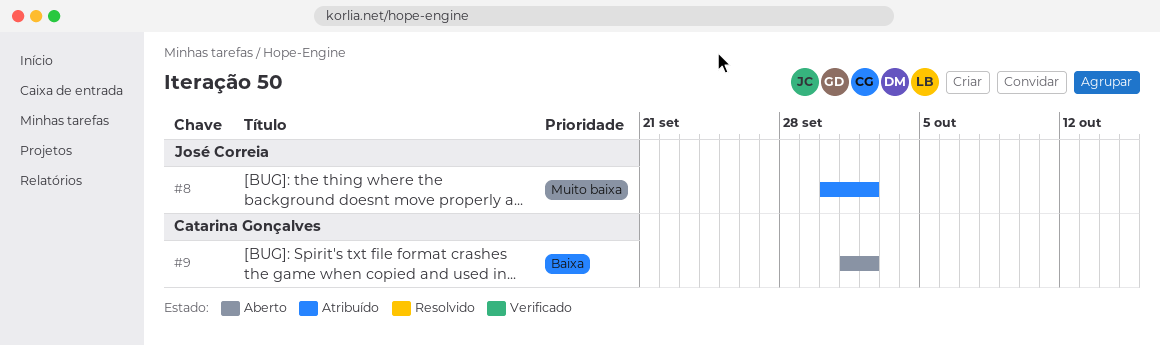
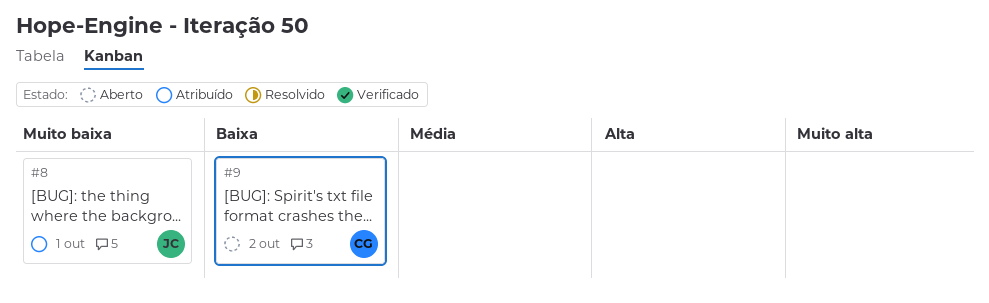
#8, due: Oct 2 -> Oct 1

